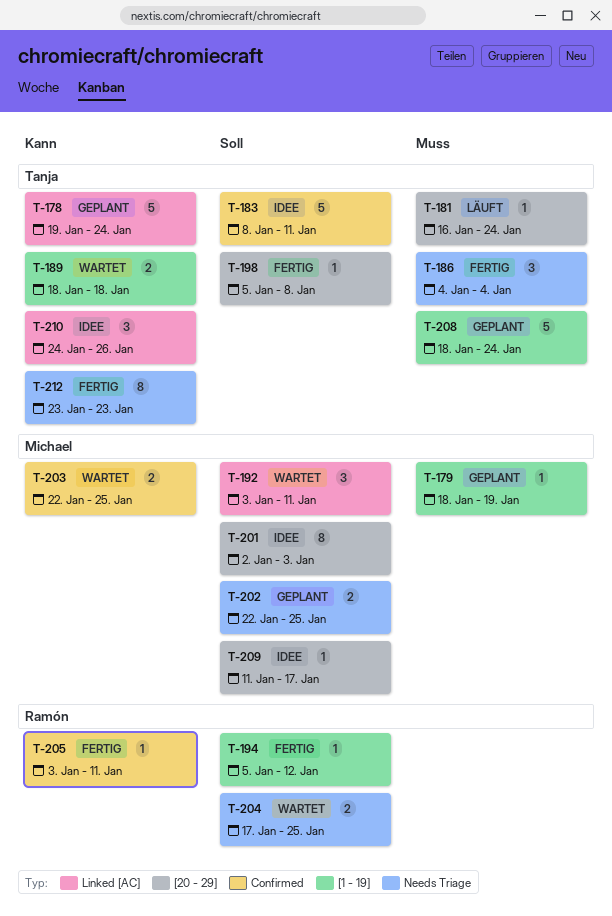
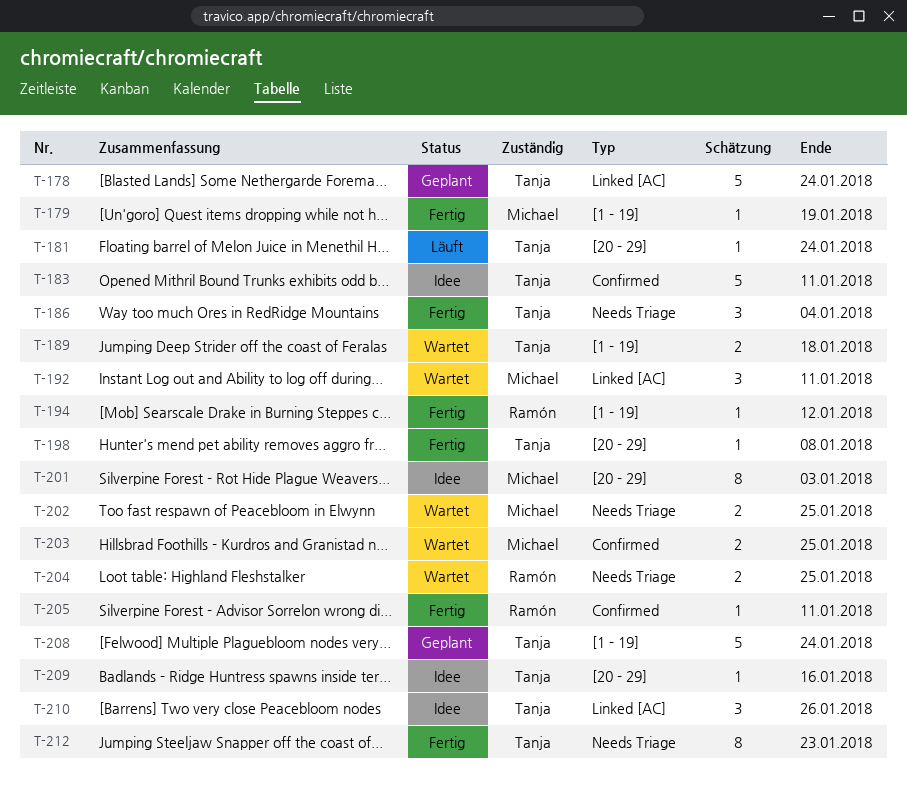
T-179, status: Geplant -> Fertig
T-202, status: Geplant -> Wartet
T-209, owner: Michael -> Tanja
T-209, due: Jan 17 -> Jan 16

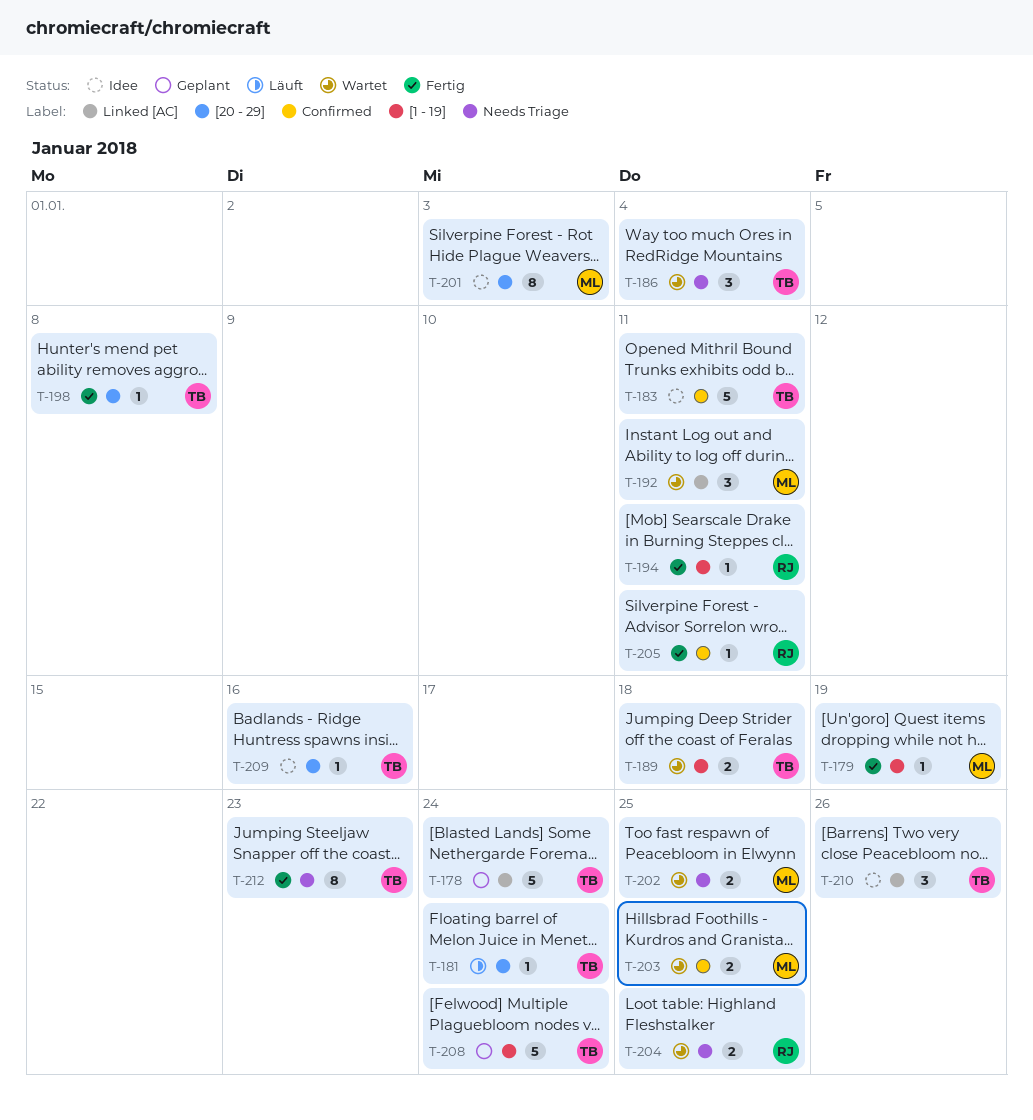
T-186, status: Fertig -> Wartet
T-194, due: Jan 12 -> Jan 11

